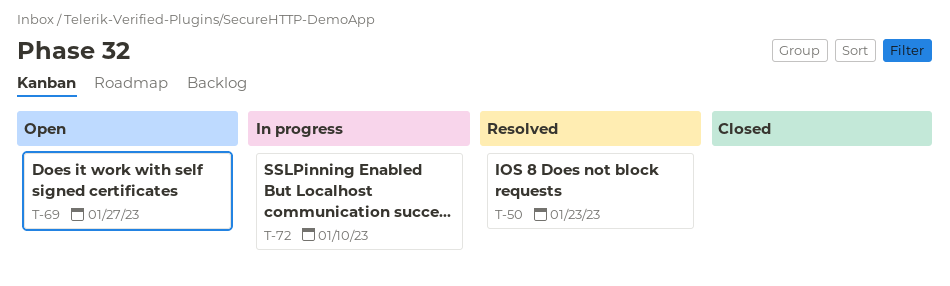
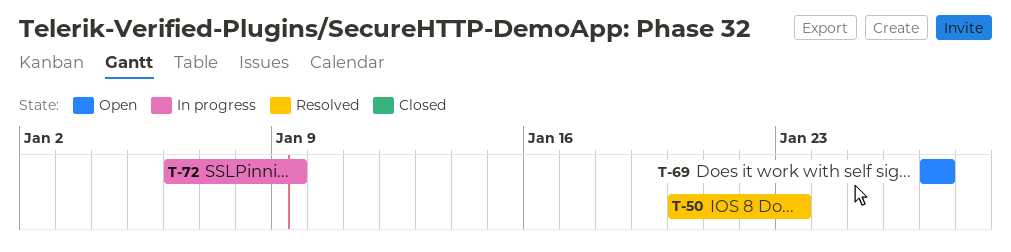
T-72, due: Jan 10 -> Jan 9

